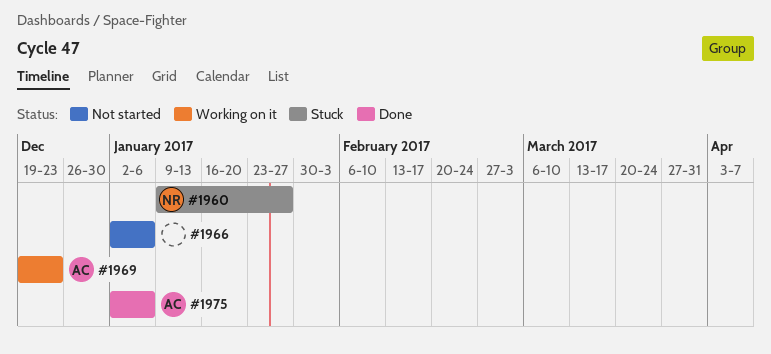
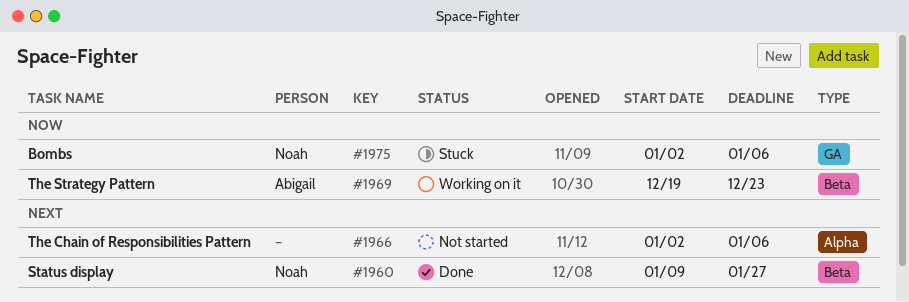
#1960, status: Stuck -> Done
#1975, status: Done -> Stuck
#1975, owner: Abigail -> Noah

